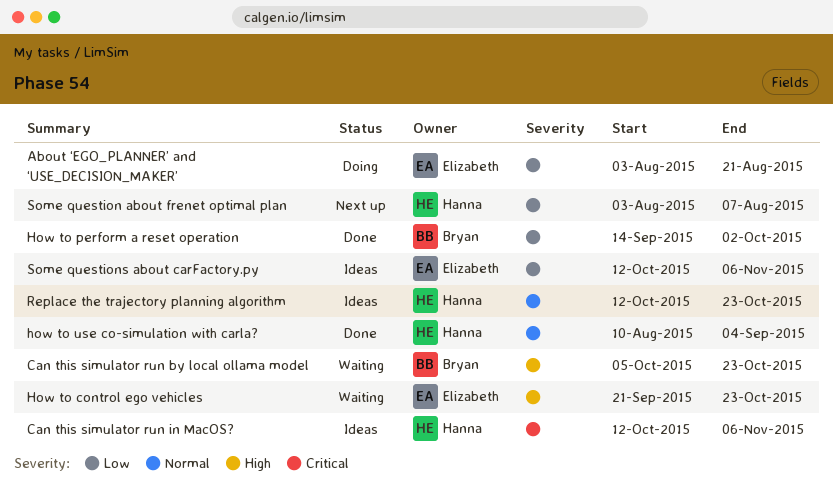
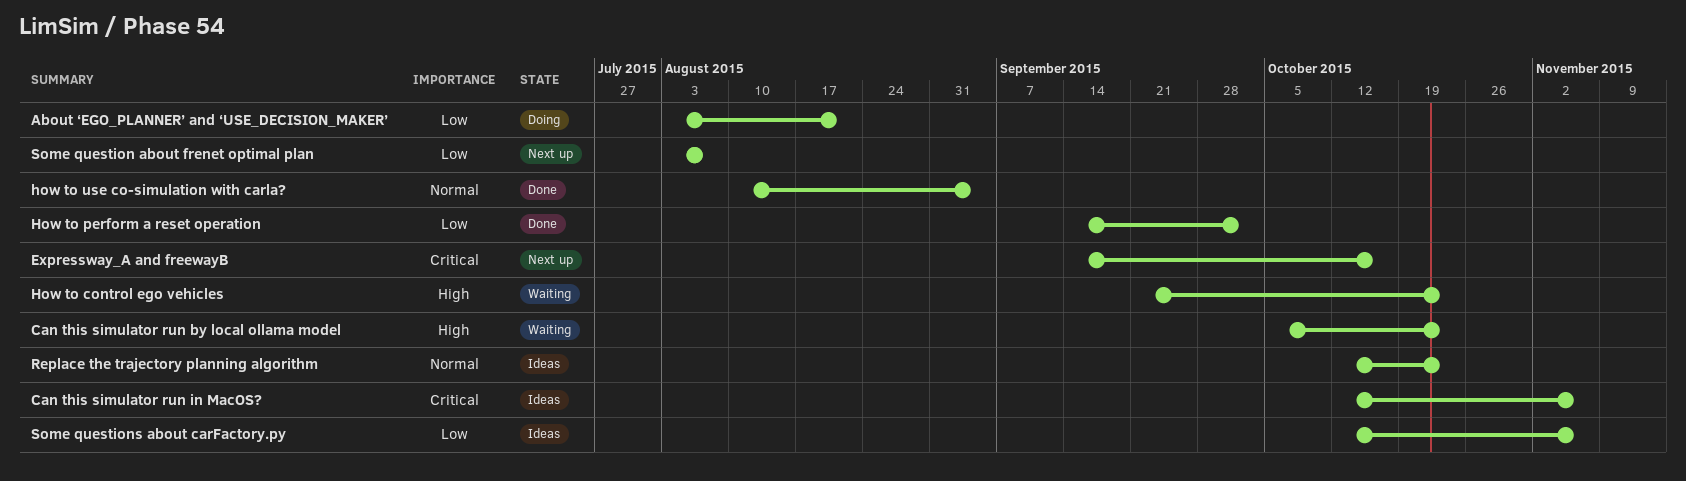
Expressway_A and freewayB: none -> present

